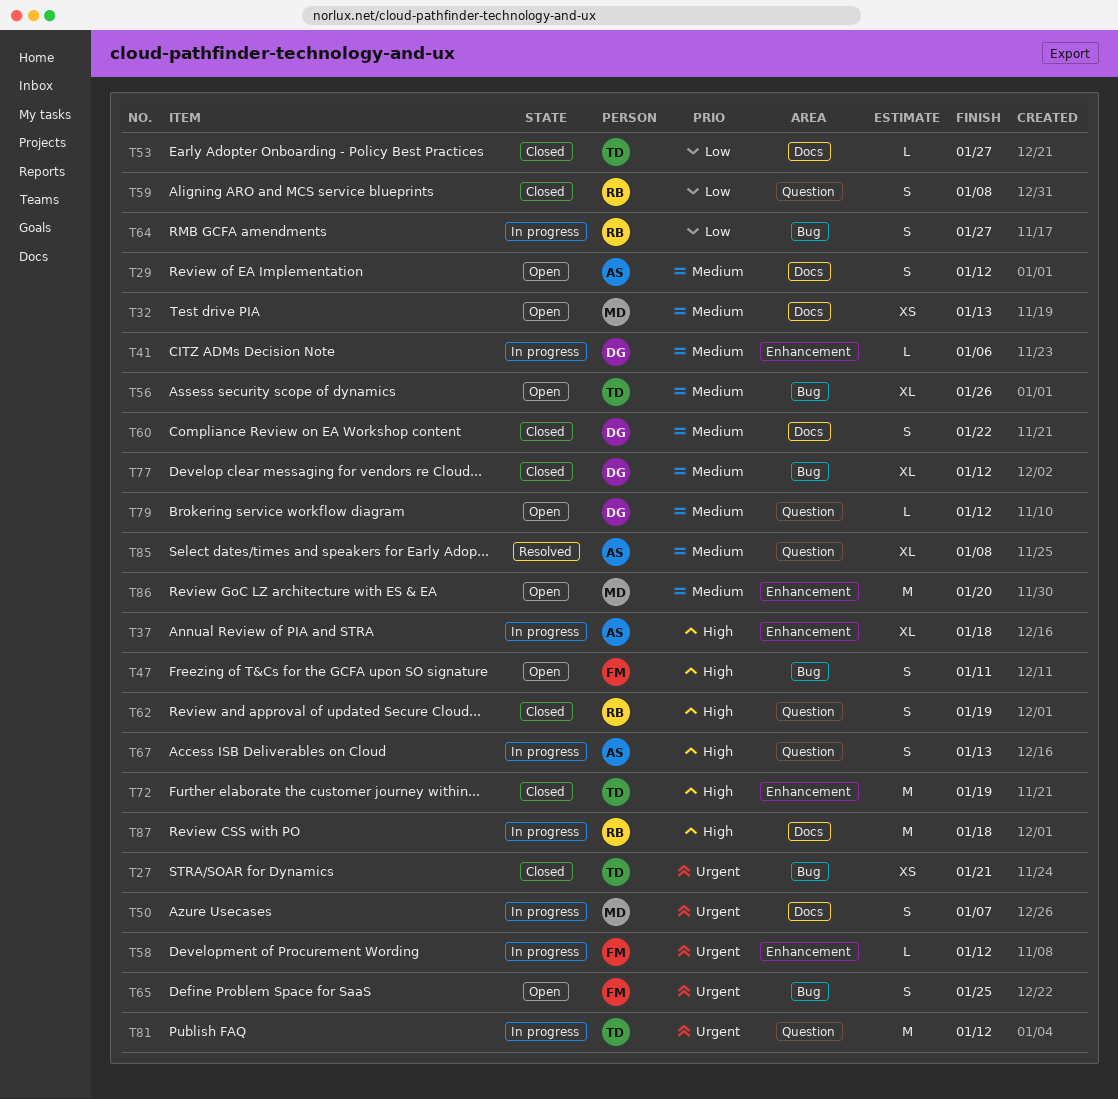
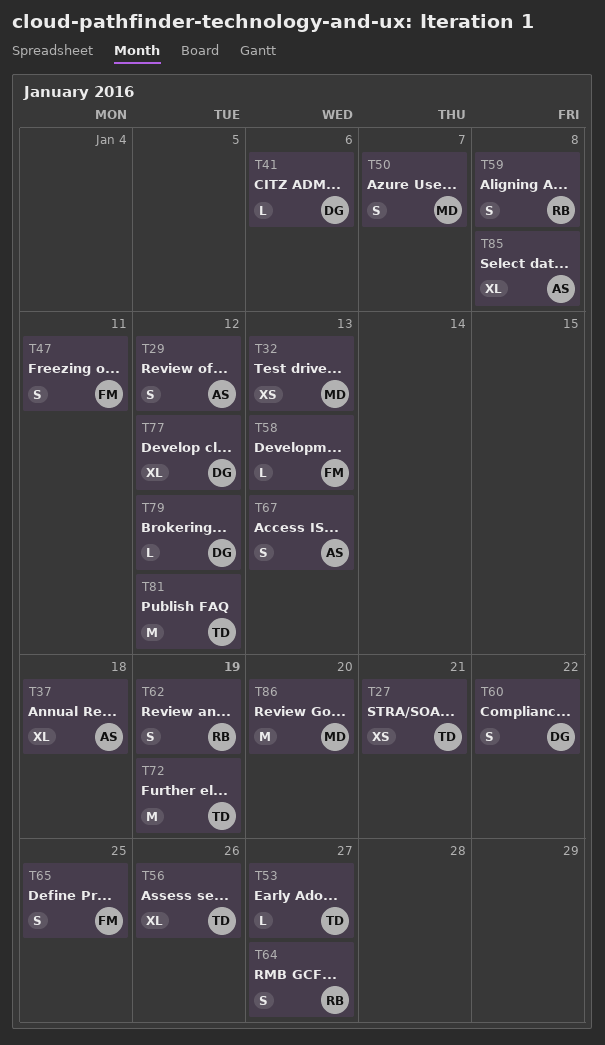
T58, due: Jan 12 -> Jan 13
T87: present -> none

